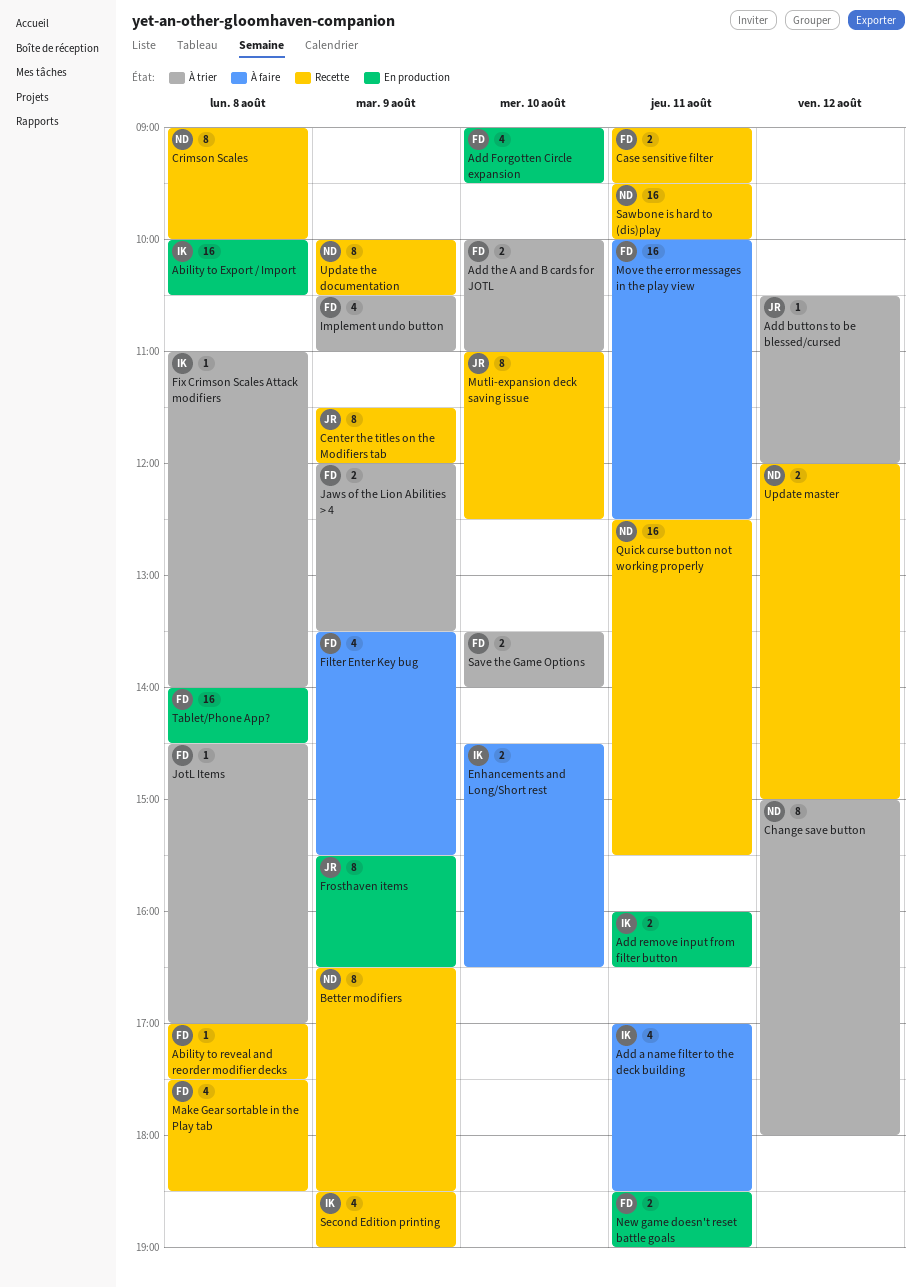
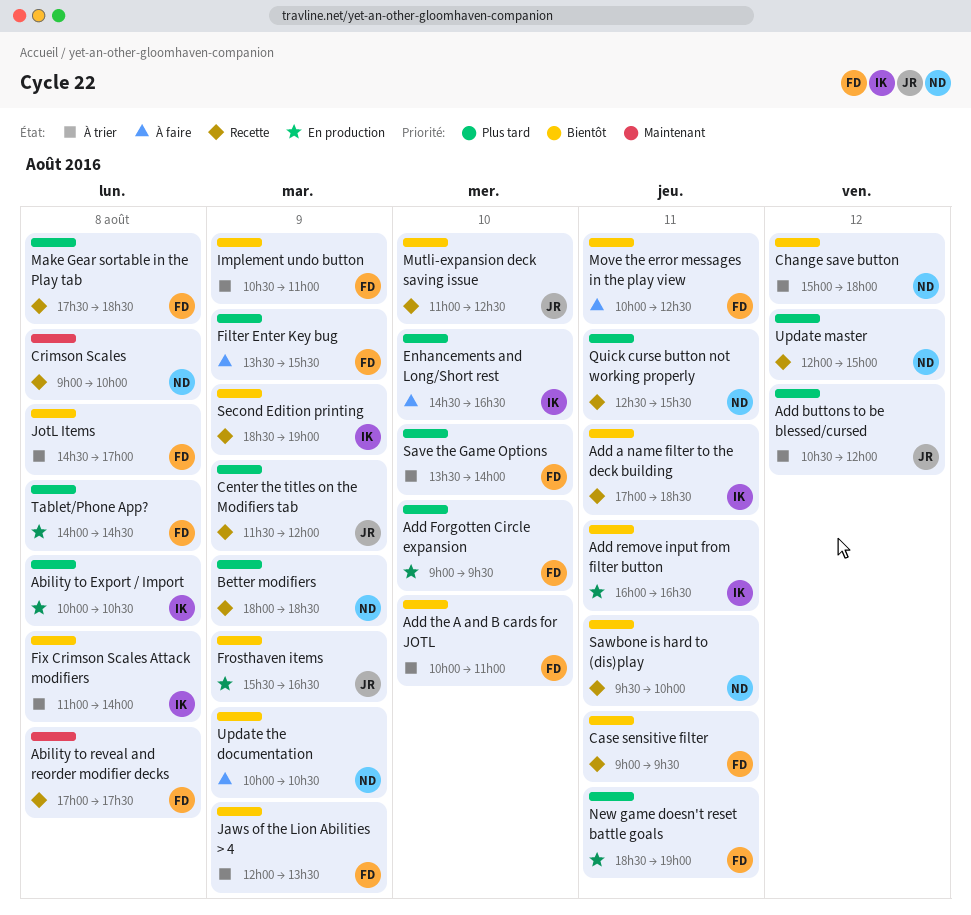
Add a name filter to the deck building, status: À faire -> Recette
Better modifiers, begins: 16:30 -> 18:00
Update the documentation, status: Recette -> À faire

